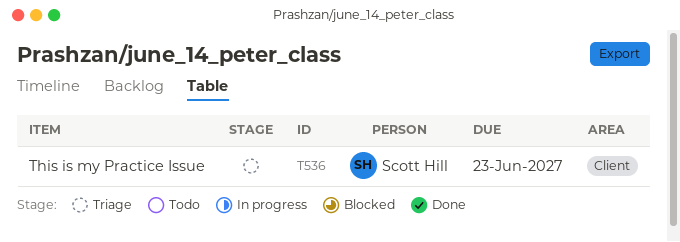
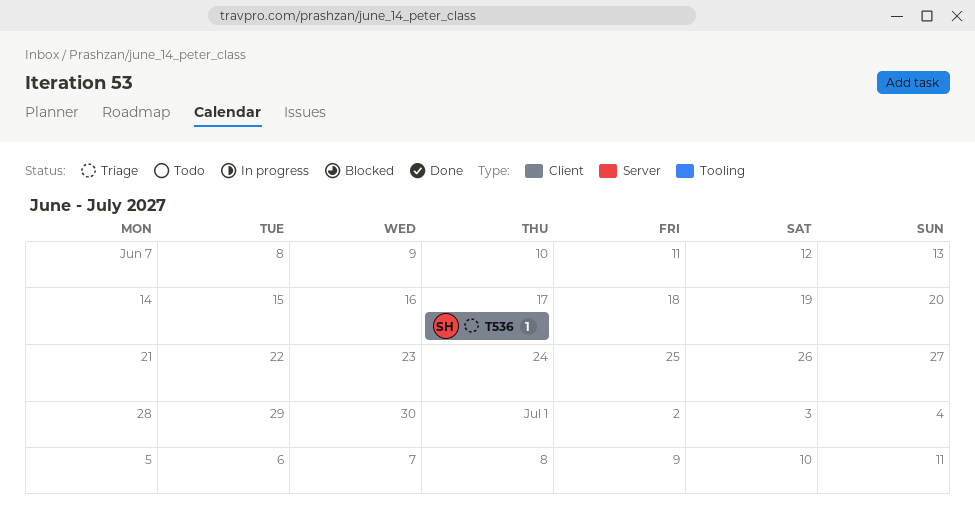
T536, due: Jun 23 -> Jun 17

